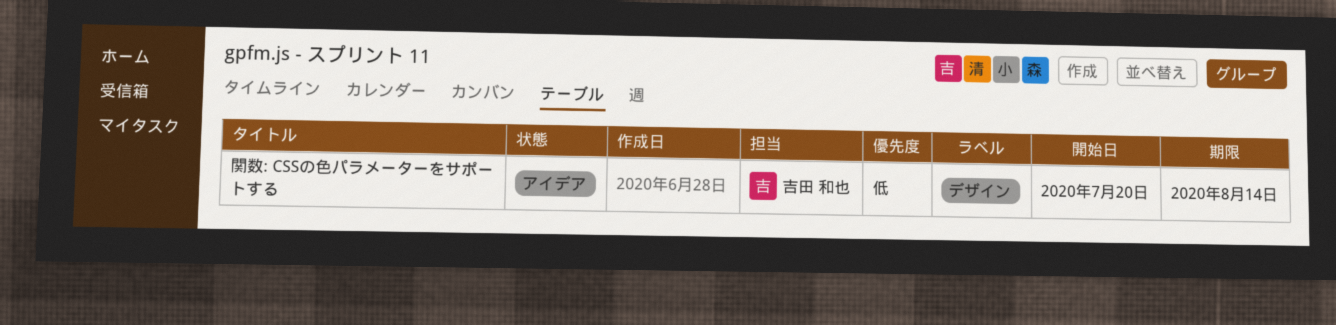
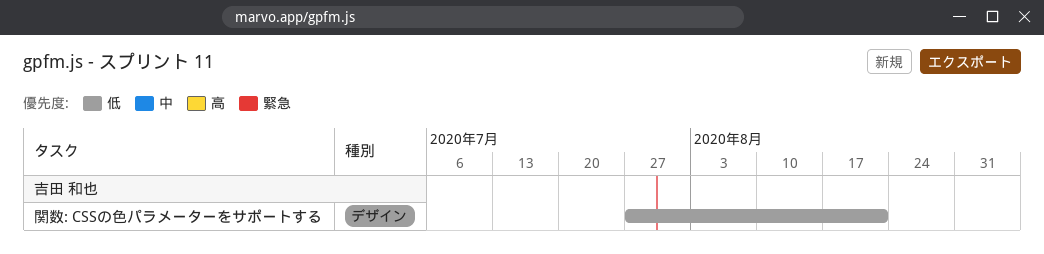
関数: CSSの色パラメーターをサポートする, start: Jul 20 -> Jul 27
関数: CSSの色パラメーターをサポートする, due: Aug 14 -> Aug 21

